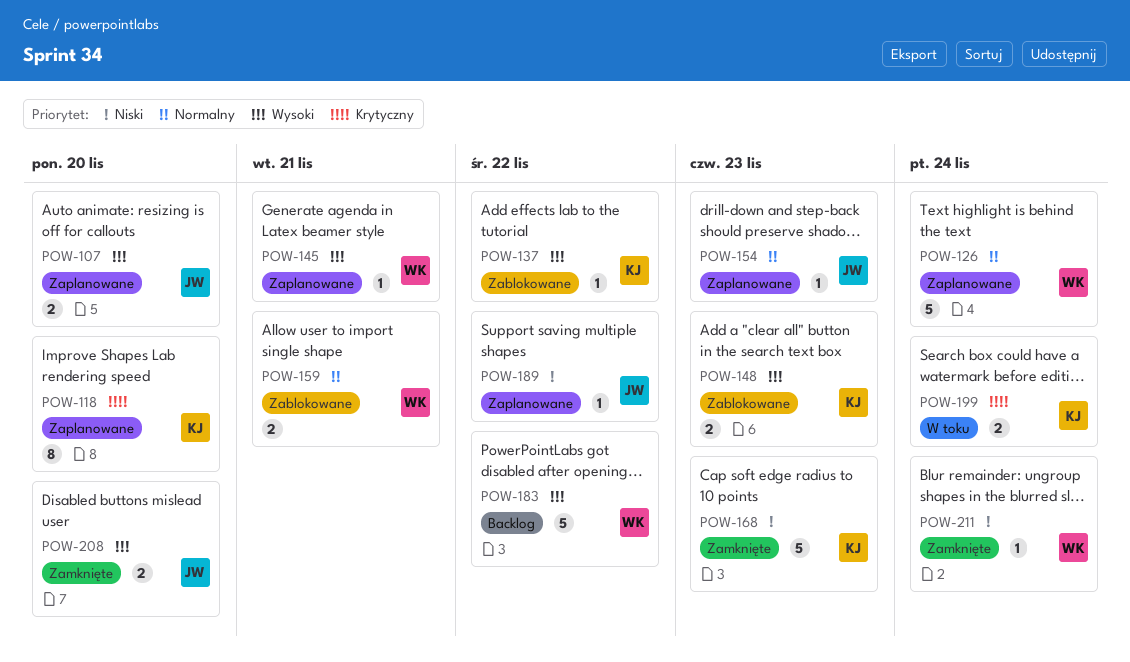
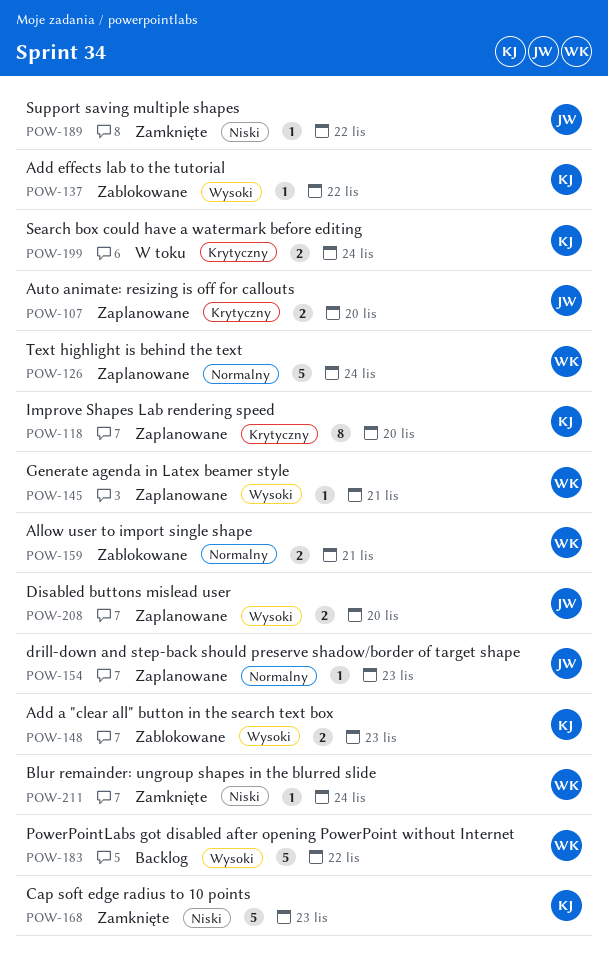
POW-107, priority: Wysoki -> Krytyczny
POW-189, status: Zaplanowane -> Zamknięte
POW-208, status: Zamknięte -> Zaplanowane

